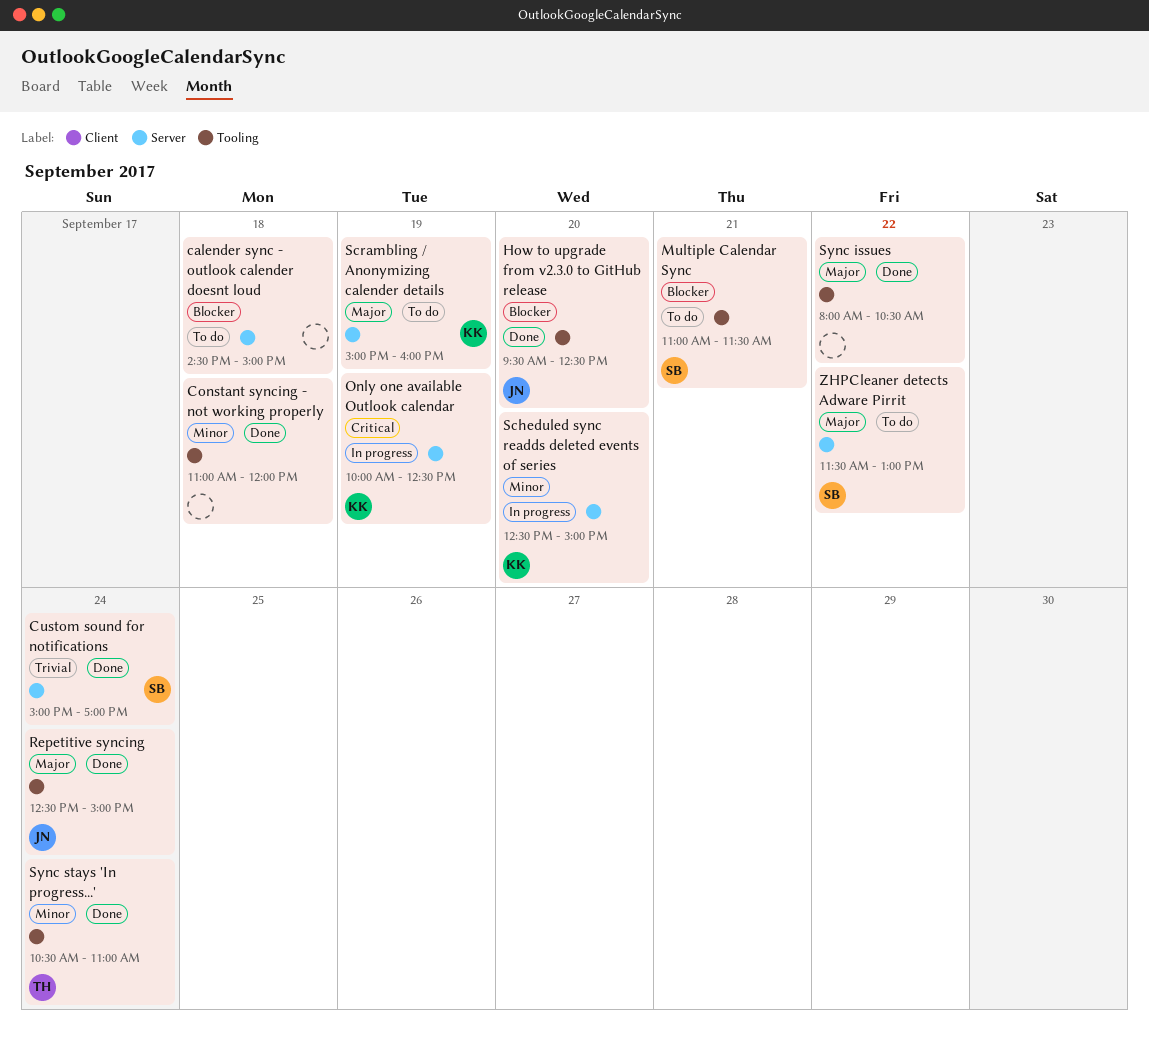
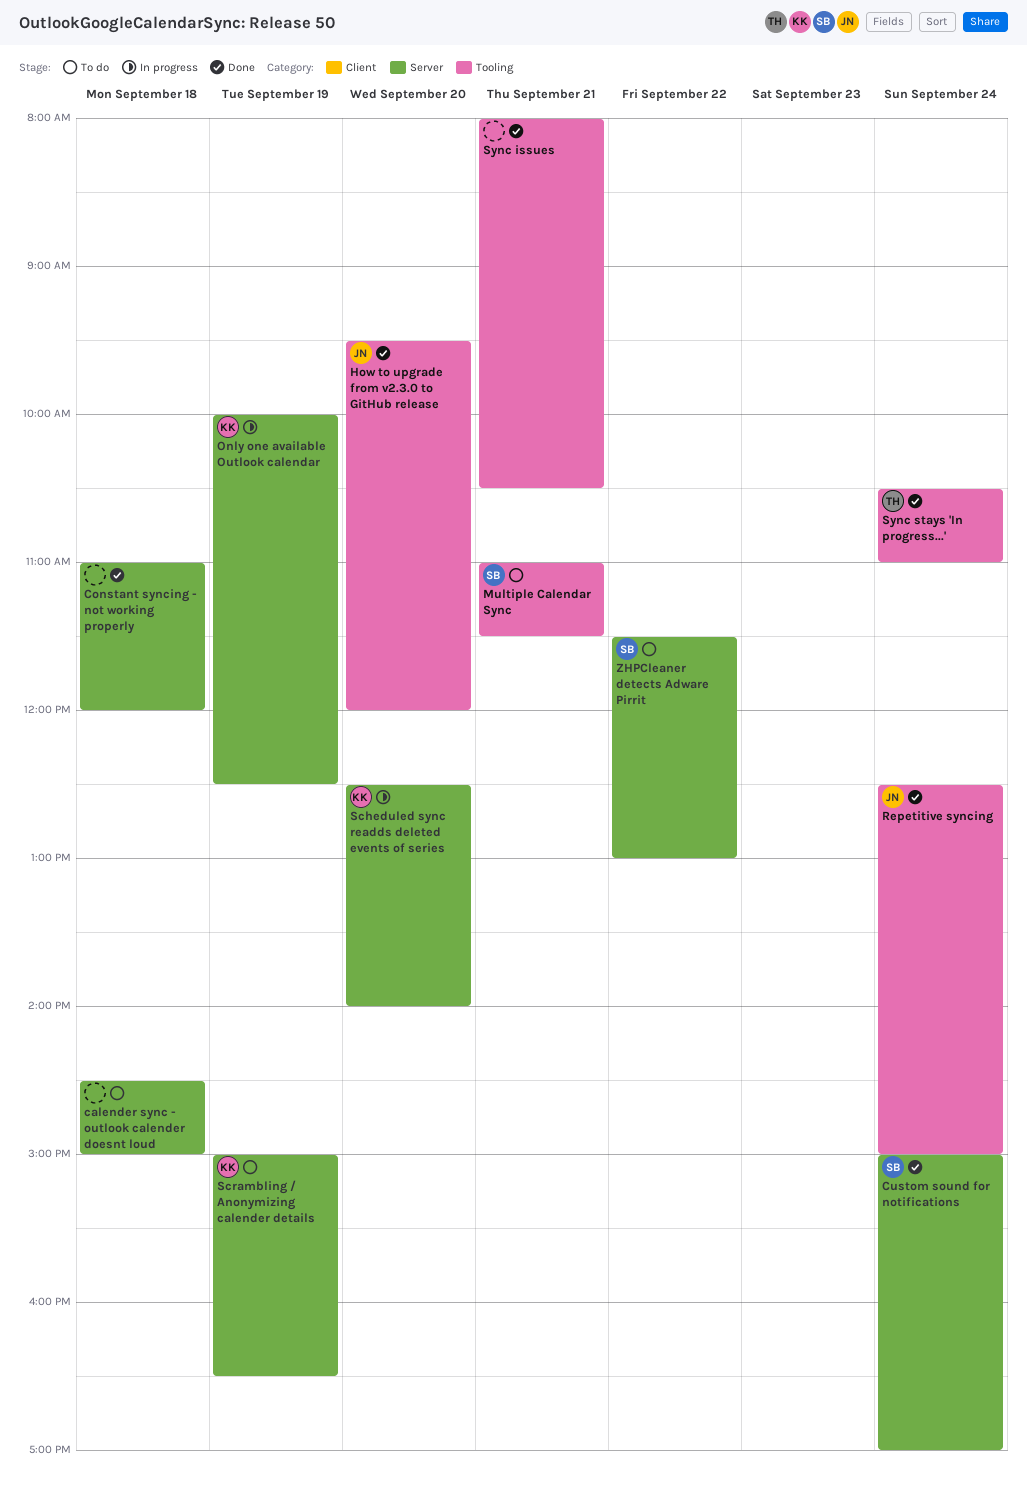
Constant syncing - not working properly, label: Tooling -> Server
How to upgrade from v2.3.0 to GitHub release, ends: 12:30 -> 12:00
Scheduled sync readds deleted events of series, ends: 15:00 -> 14:00
Scrambling / Anonymizing calender details, ends: 16:00 -> 16:30
Sync issues, day: Sep 22 -> Sep 21

